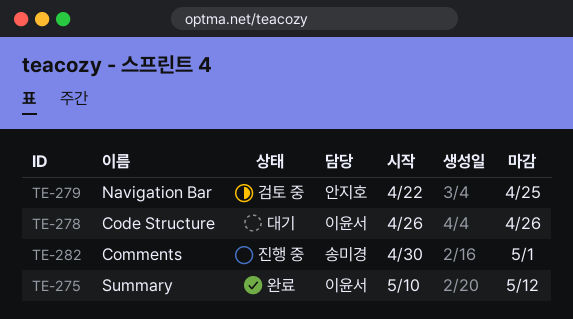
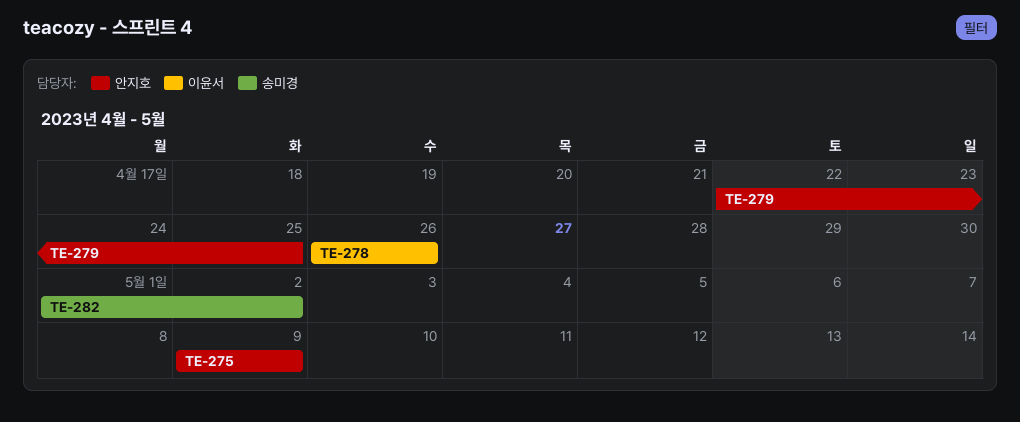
TE-275, owner: 이윤서 -> 안지호
TE-275, start: May 10 -> May 9
TE-275, due: May 12 -> May 9
TE-282, start: Apr 30 -> May 1
TE-282, due: May 1 -> May 2

